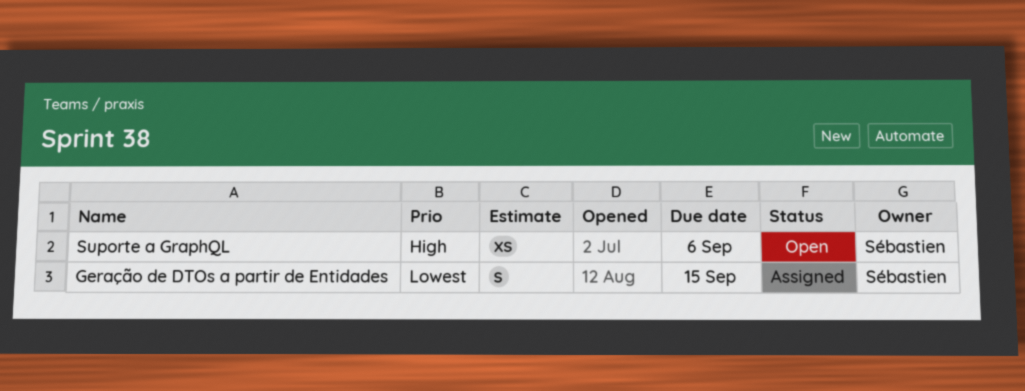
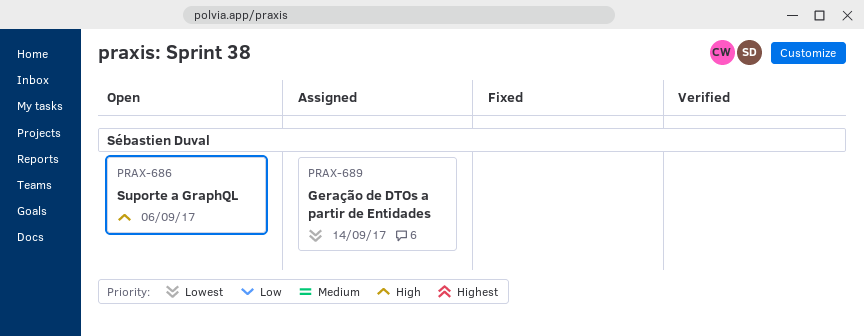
Geração de DTOs a partir de Entidades, due: Sep 15 -> Sep 14

